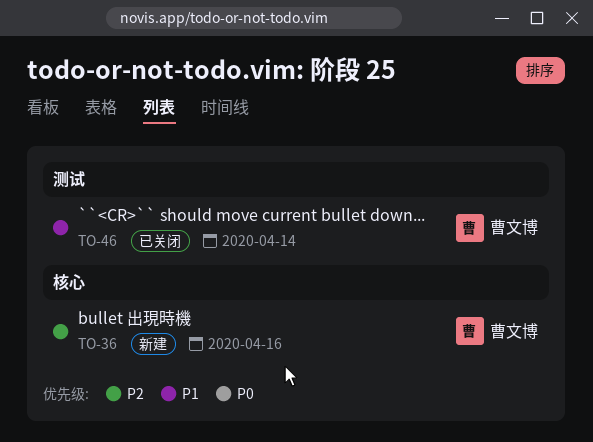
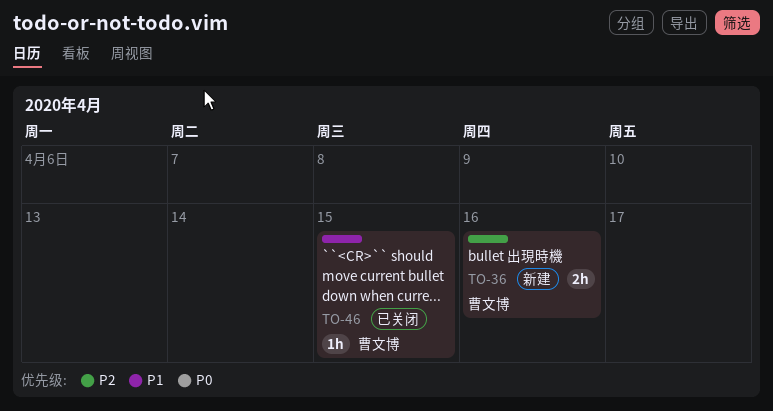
TO-46, due: Apr 14 -> Apr 15

